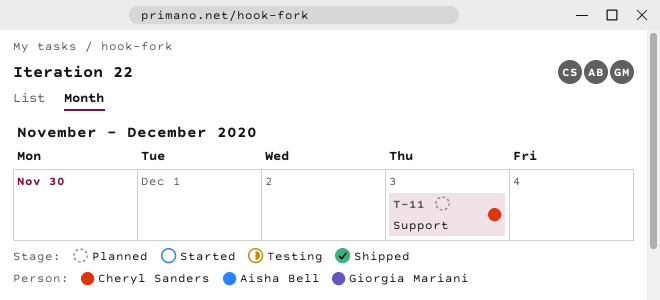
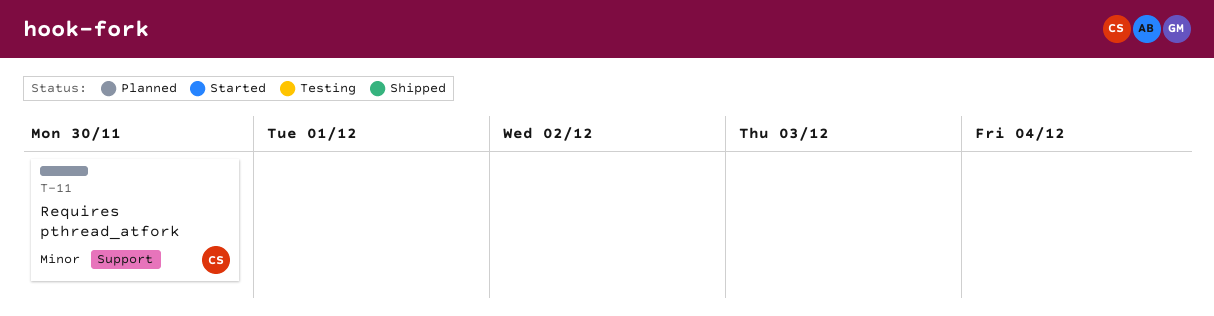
T-11, due: Dec 3 -> Nov 30

